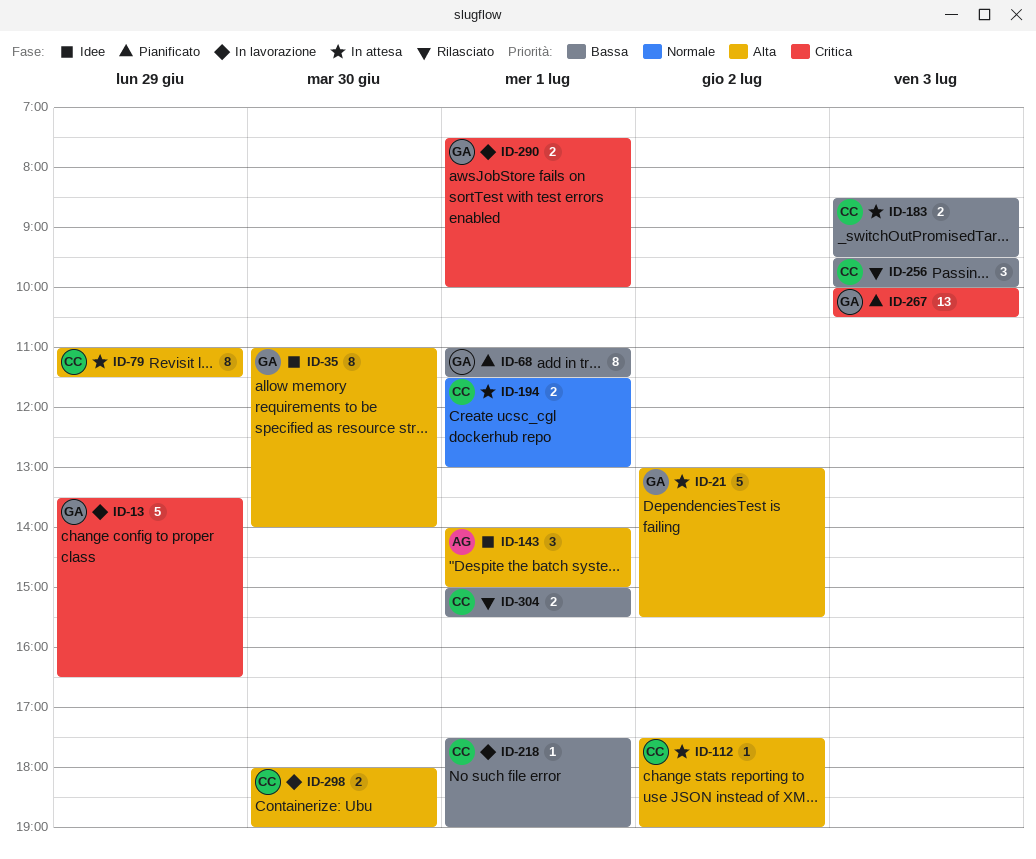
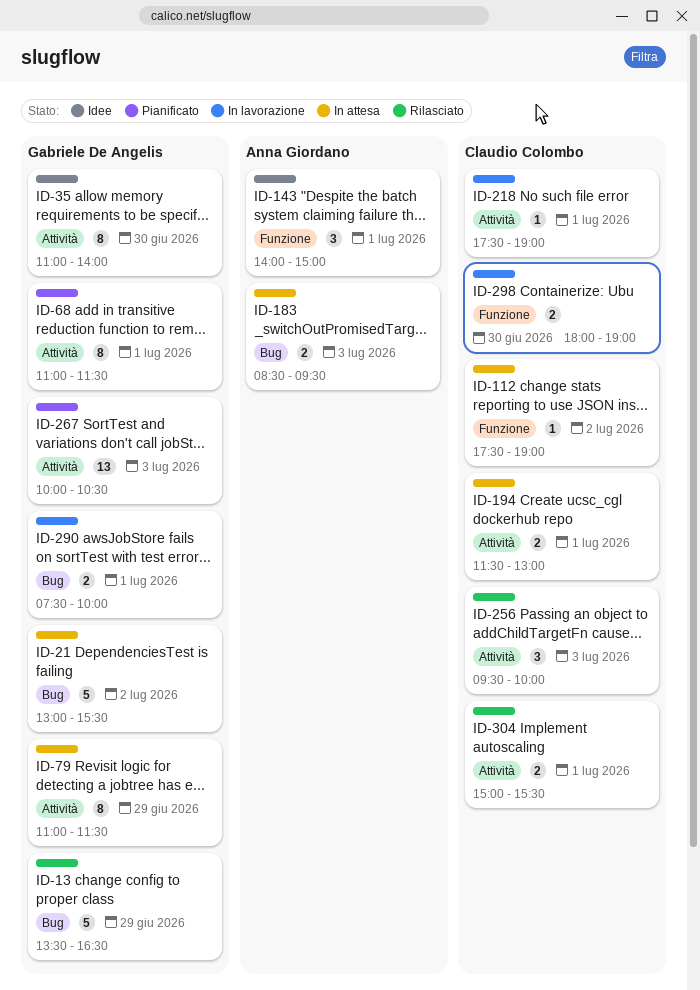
ID-13, status: In lavorazione -> Rilasciato
ID-79, owner: Claudio Colombo -> Gabriele De Angelis
ID-183, owner: Claudio Colombo -> Anna Giordano

